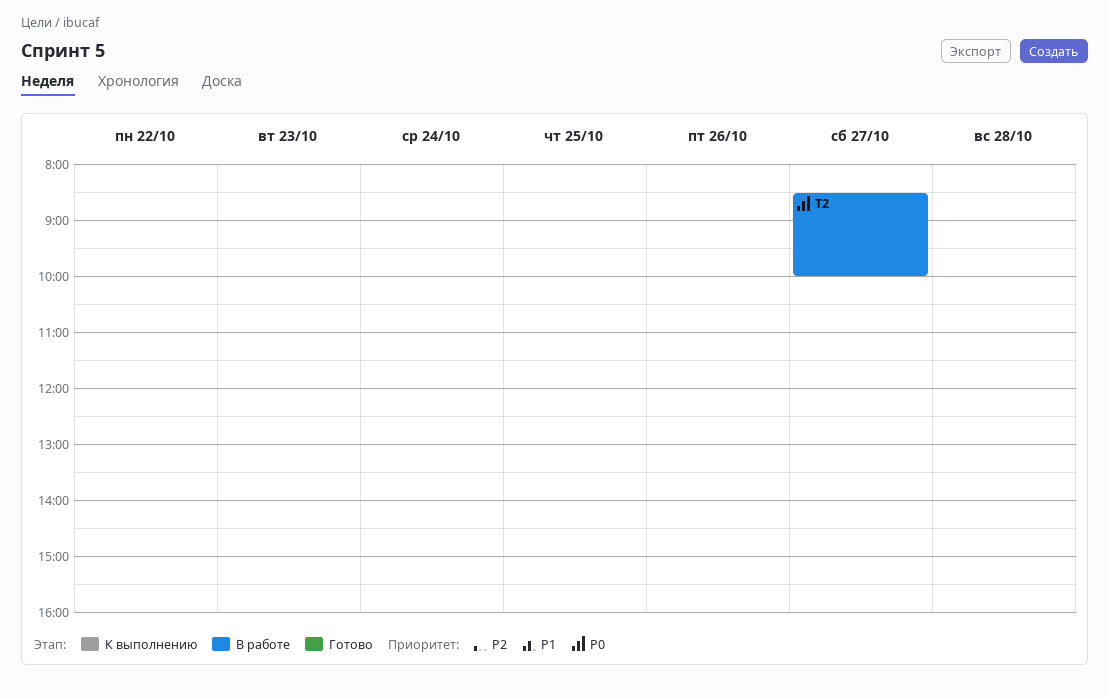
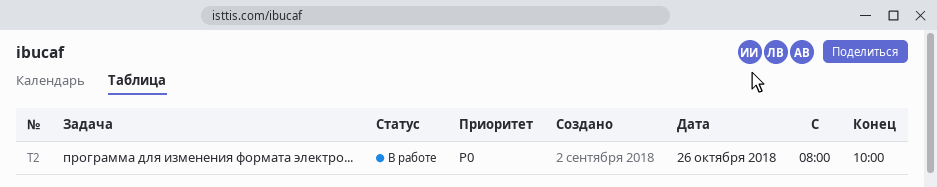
T2, day: Oct 27 -> Oct 26
T2, begins: 08:30 -> 08:00

